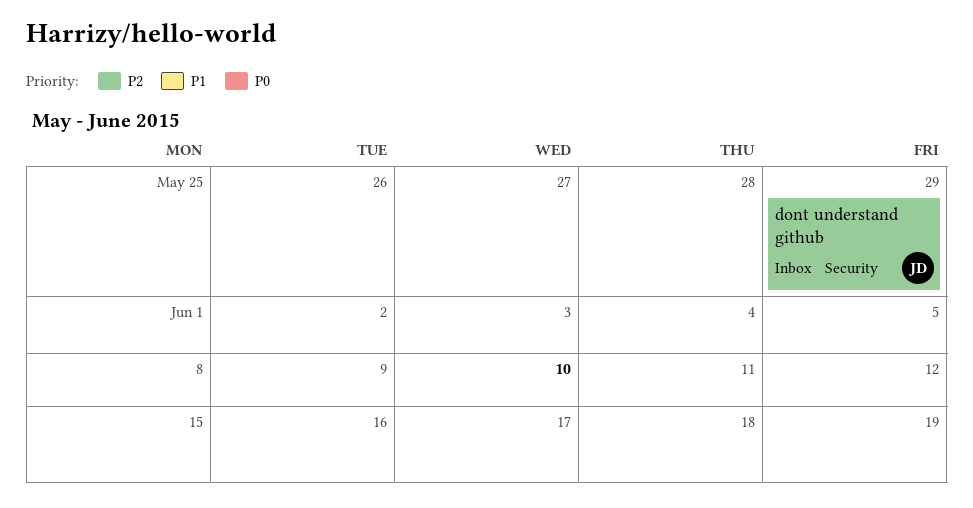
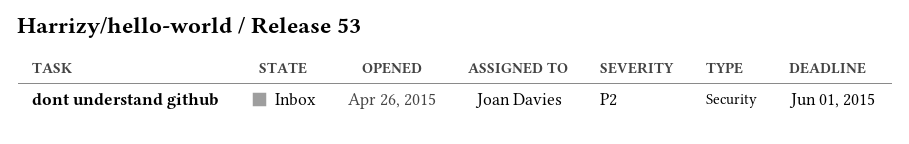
dont understand github, due: May 29 -> Jun 1

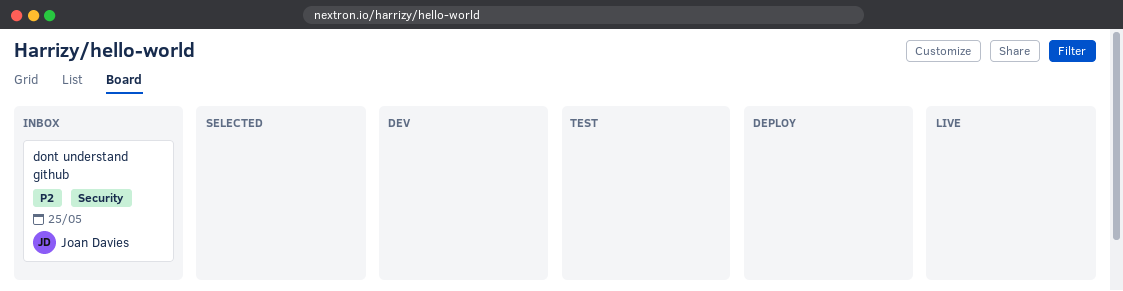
dont understand github, due: Jun 1 -> May 25

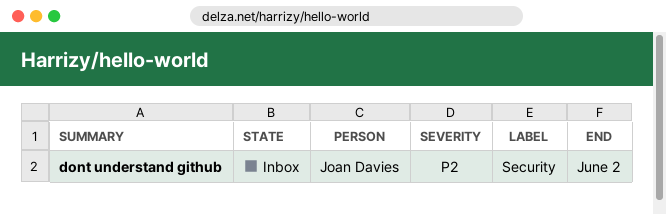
dont understand github, due: May 25 -> Jun 2

